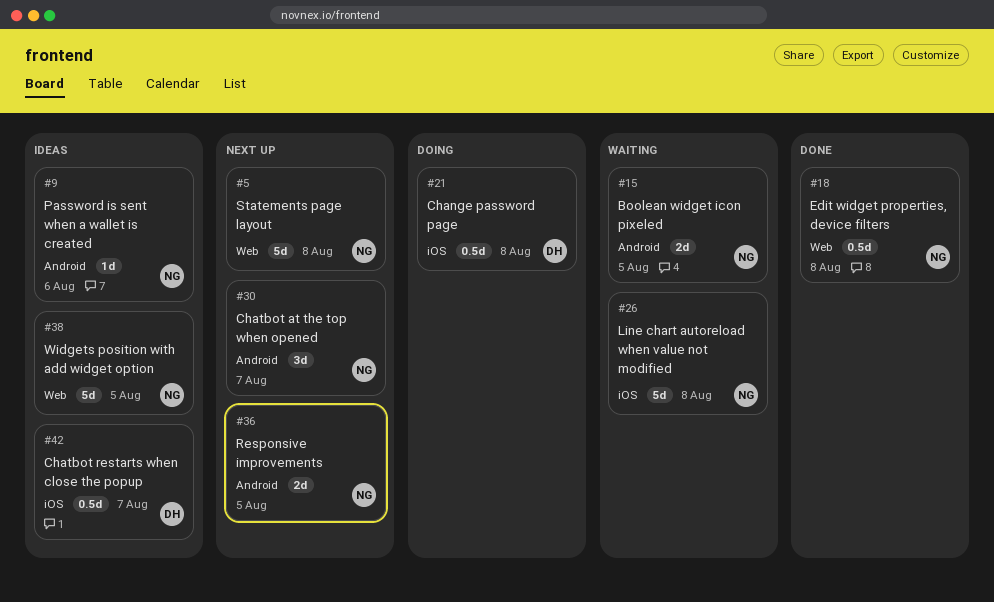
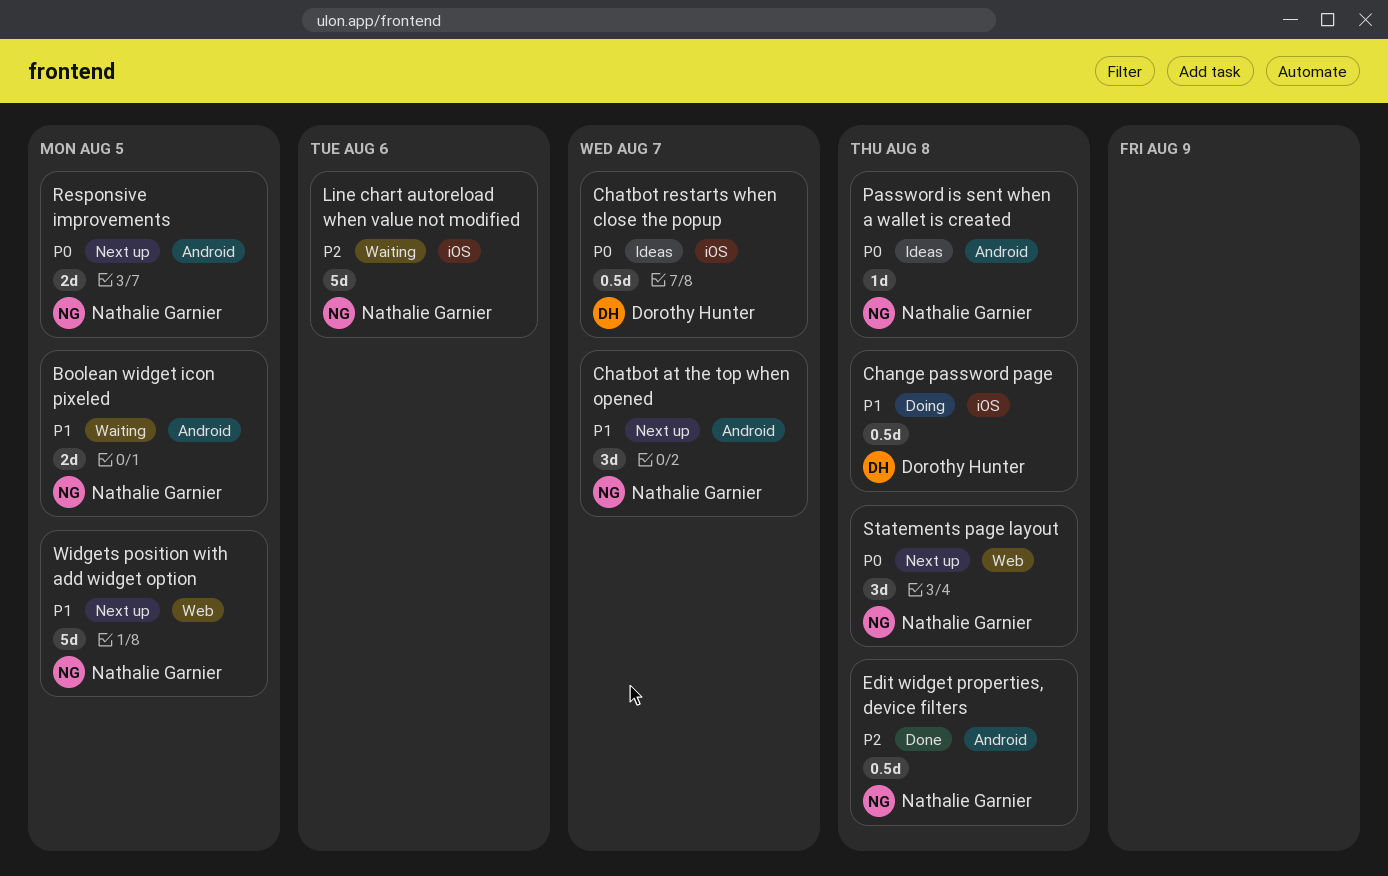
Edit widget properties, device filters, label: Web -> Android
Line chart autoreload when value not modified, due: Aug 8 -> Aug 6
Password is sent when a wallet is created, due: Aug 6 -> Aug 8
Statements page layout, estimate: 5d -> 3d
Widgets position with add widget option, status: Ideas -> Next up

